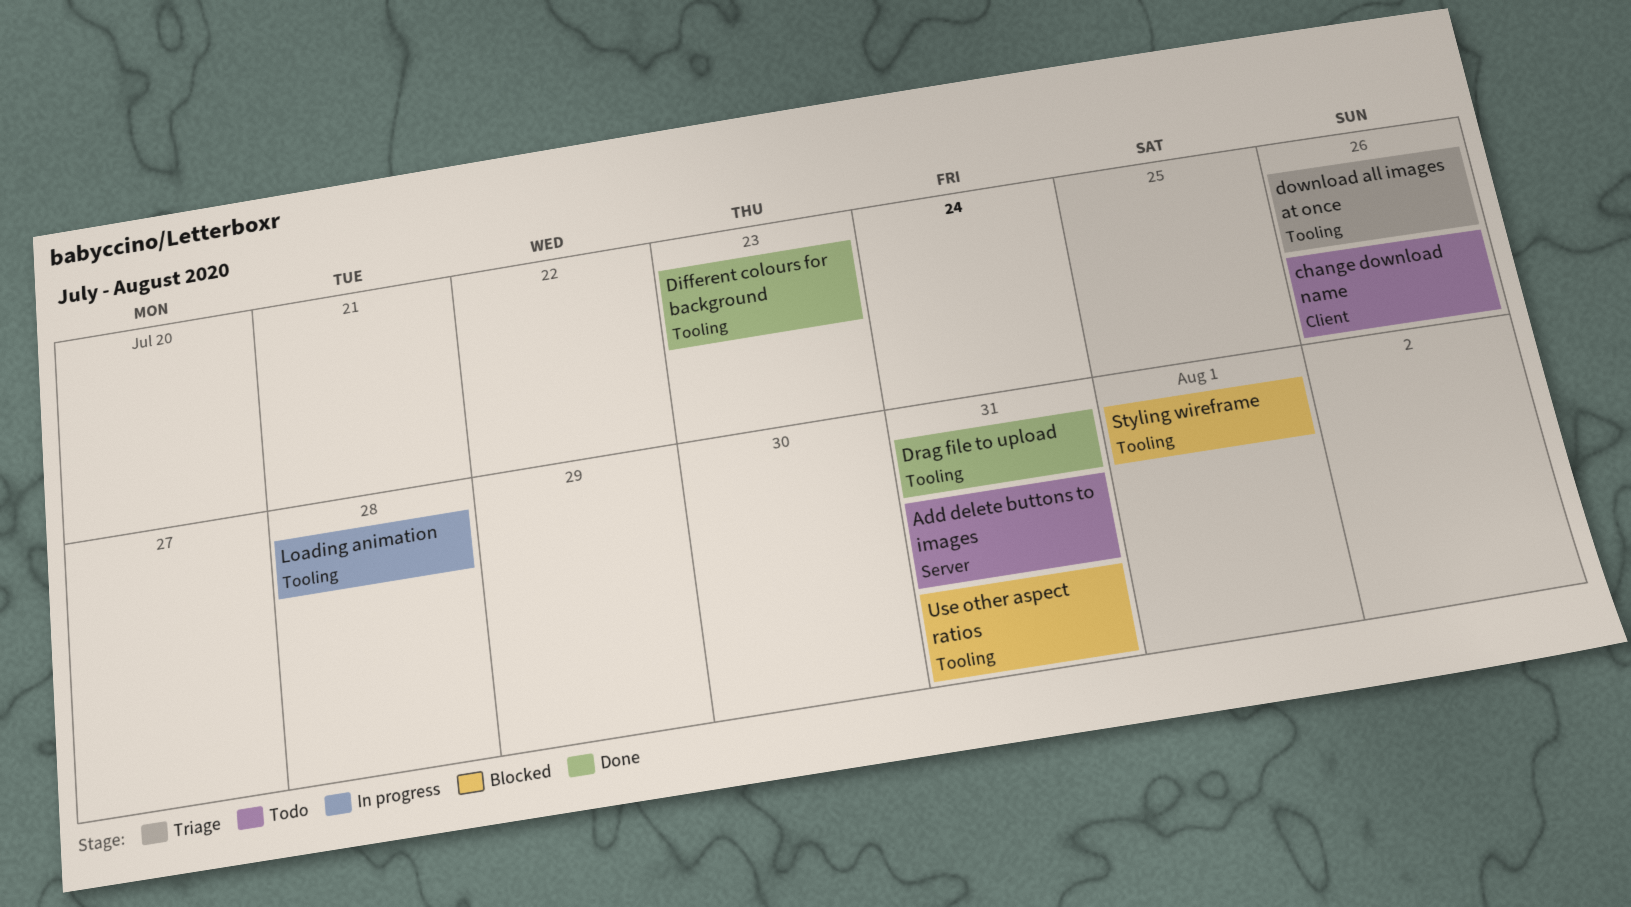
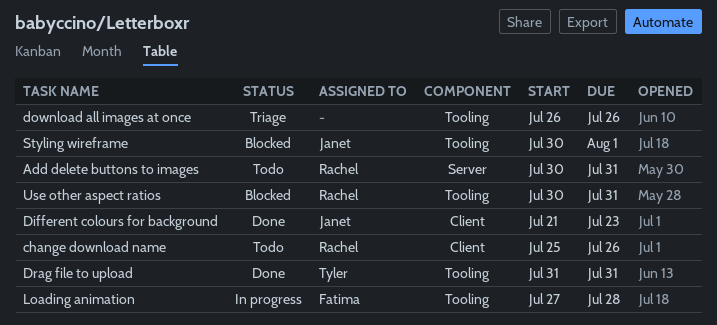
Different colours for background, label: Tooling -> Client

